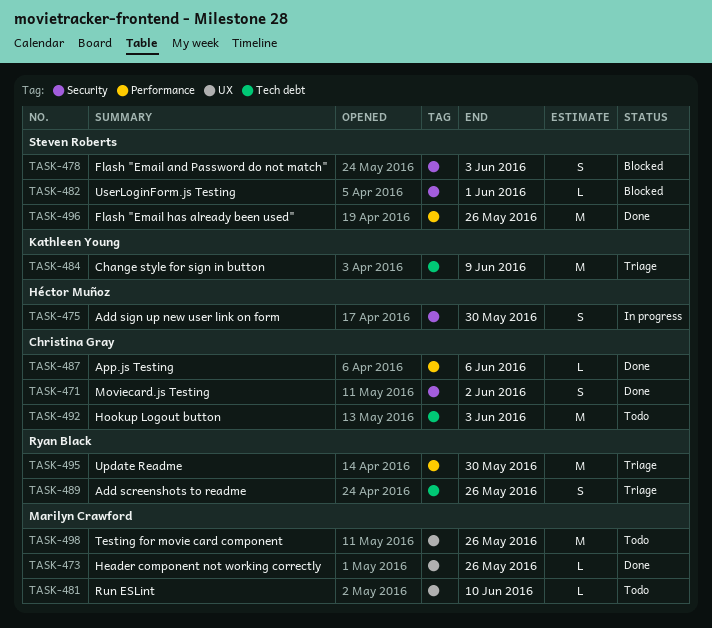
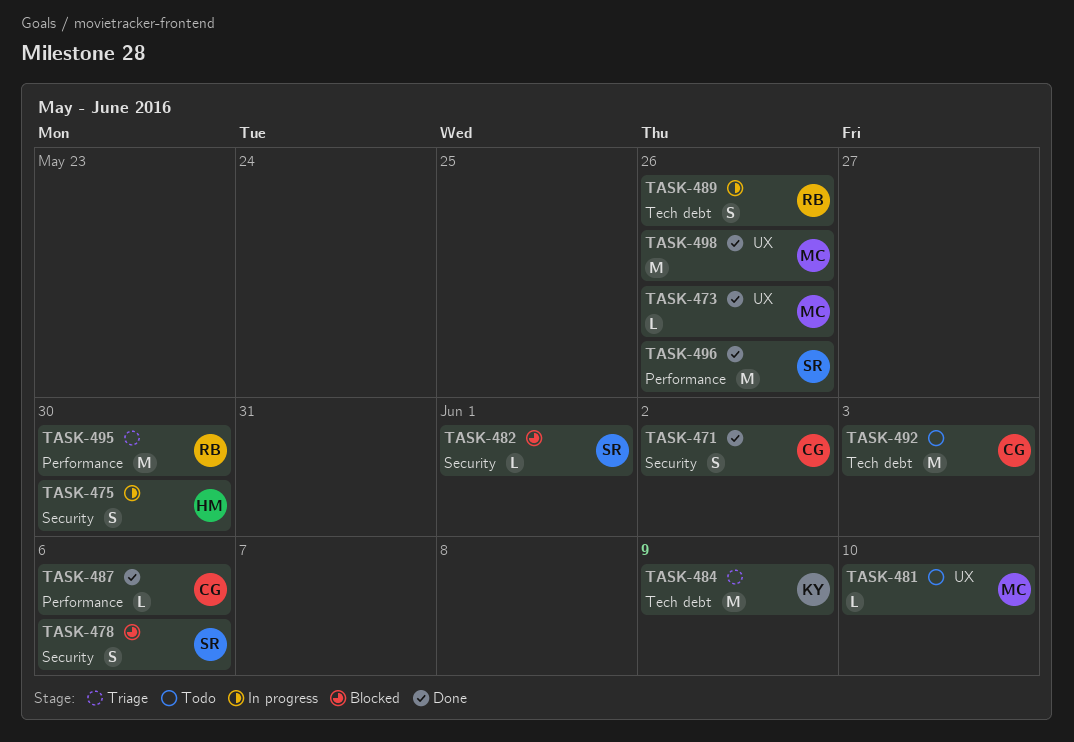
TASK-478, due: Jun 3 -> Jun 6
TASK-489, status: Triage -> In progress
TASK-498, status: Todo -> Done

